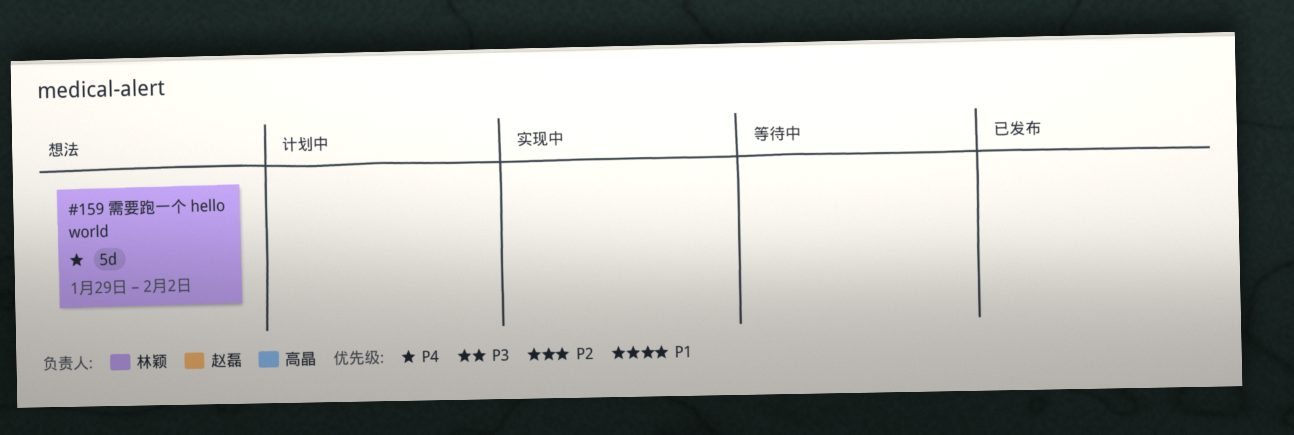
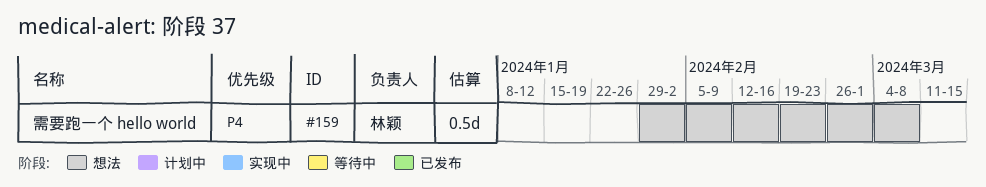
#159, estimate: 5d -> 0.5d
#159, due: Feb 2 -> Mar 8

